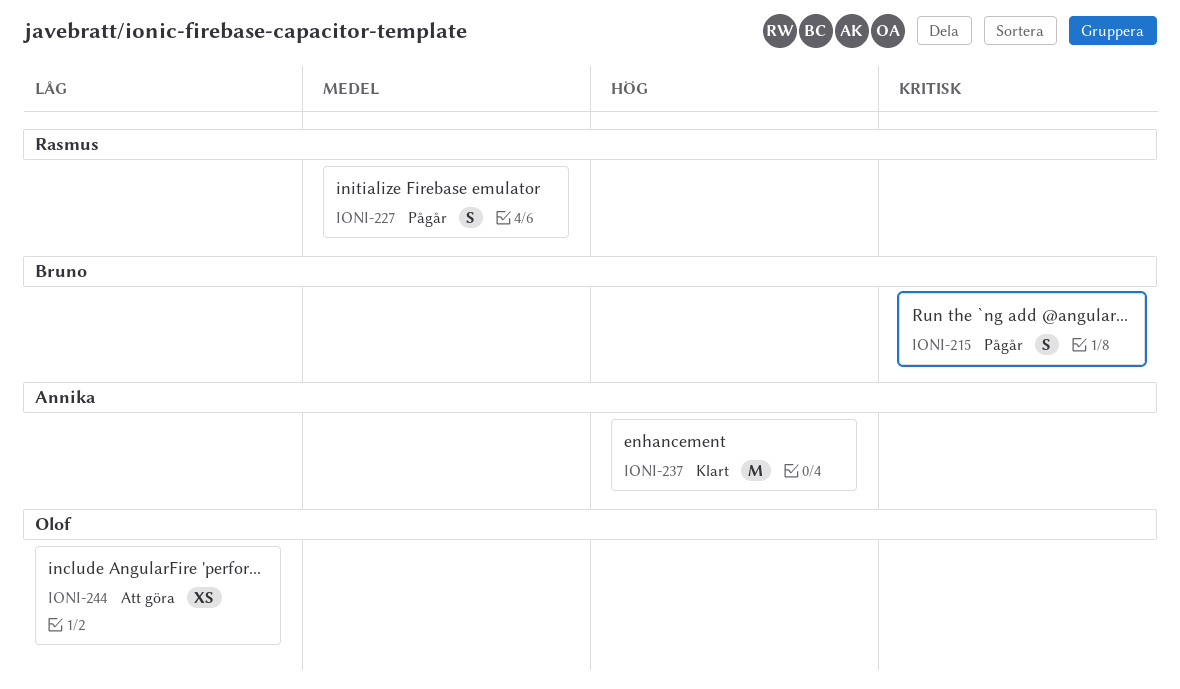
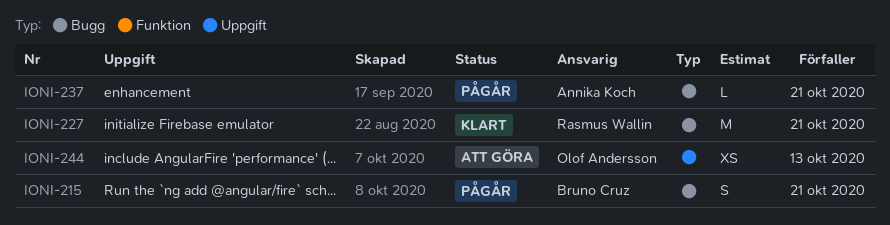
IONI-227, status: Pågår -> Klart
IONI-227, estimate: S -> M
IONI-237, status: Klart -> Pågår
IONI-237, estimate: M -> L

